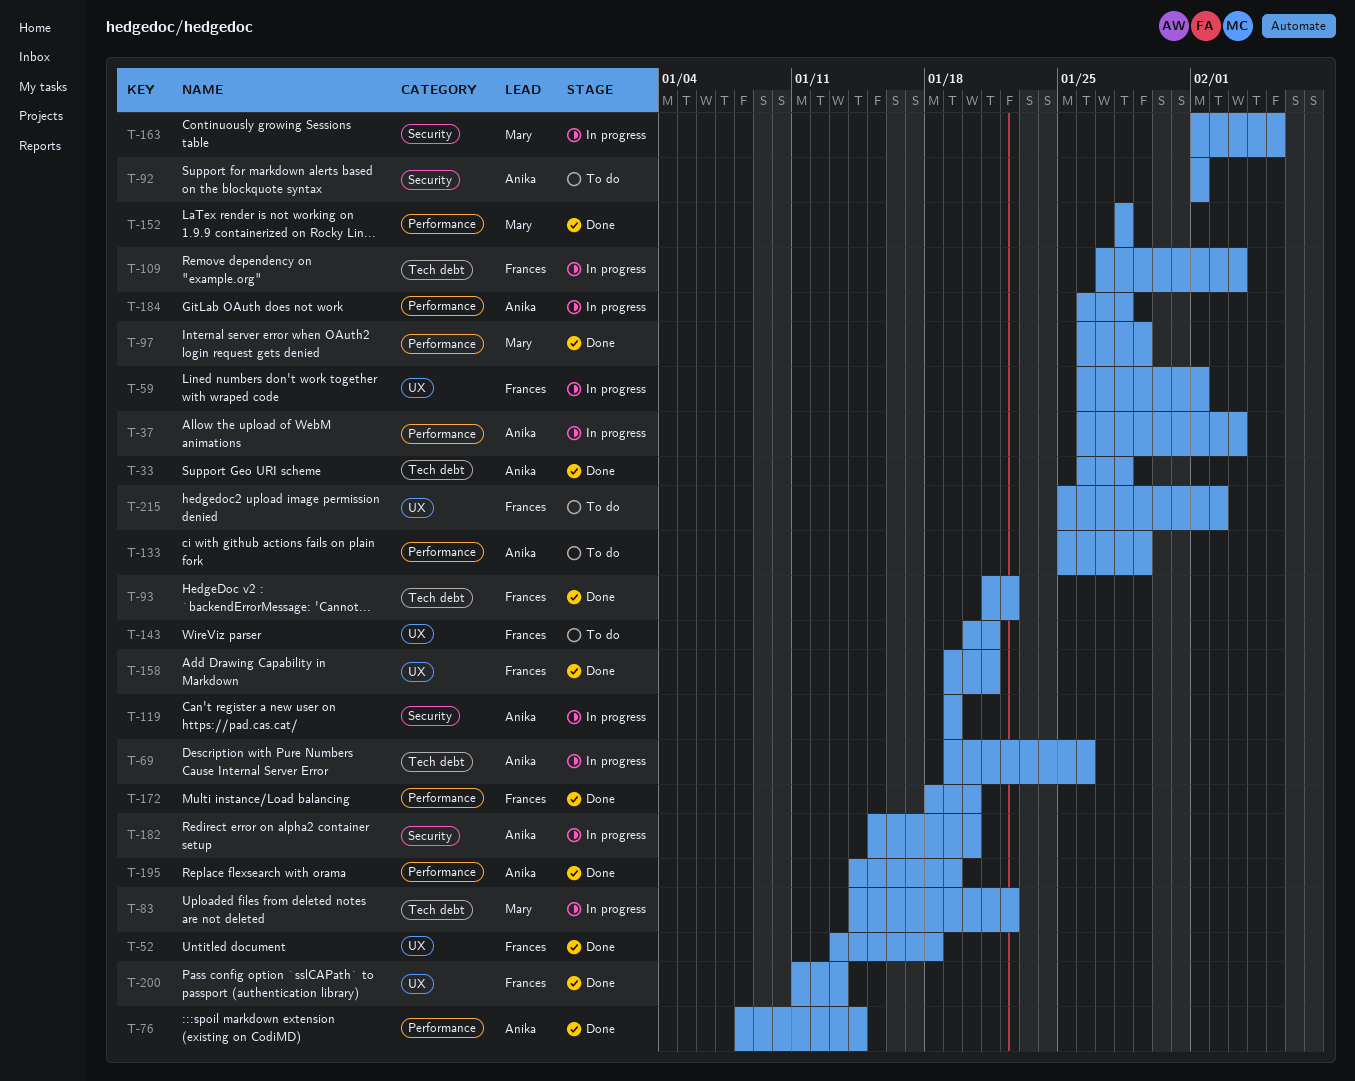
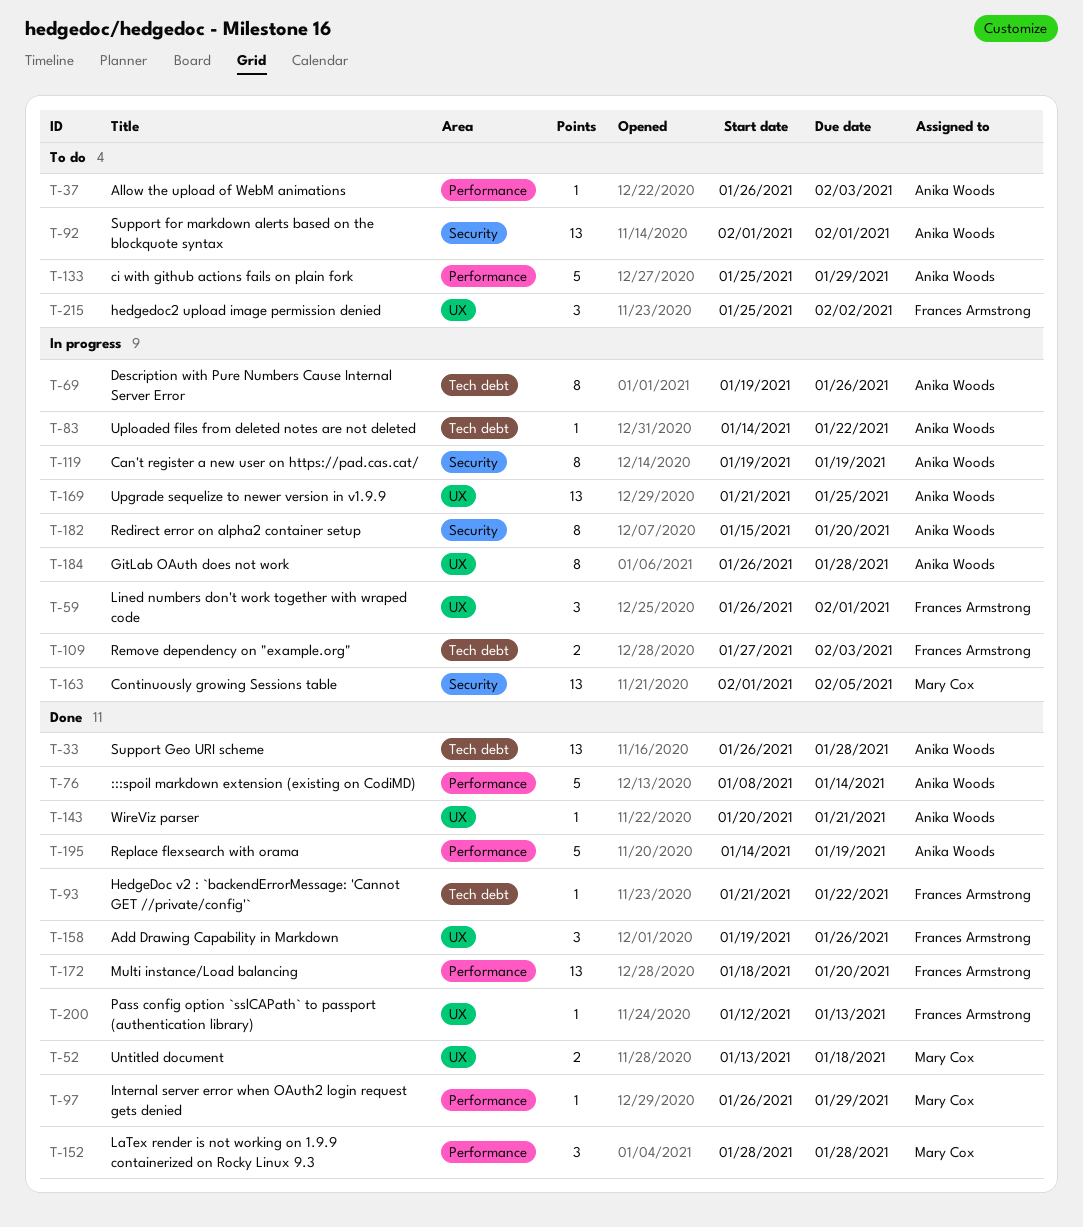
T-37, status: In progress -> To do
T-52, owner: Frances Armstrong -> Mary Cox
T-83, owner: Mary Cox -> Anika Woods
T-143, status: To do -> Done
T-143, owner: Frances Armstrong -> Anika Woods
T-158, due: Jan 21 -> Jan 26
T-169: none -> present
T-184, label: Performance -> UX
T-200, start: Jan 11 -> Jan 12

